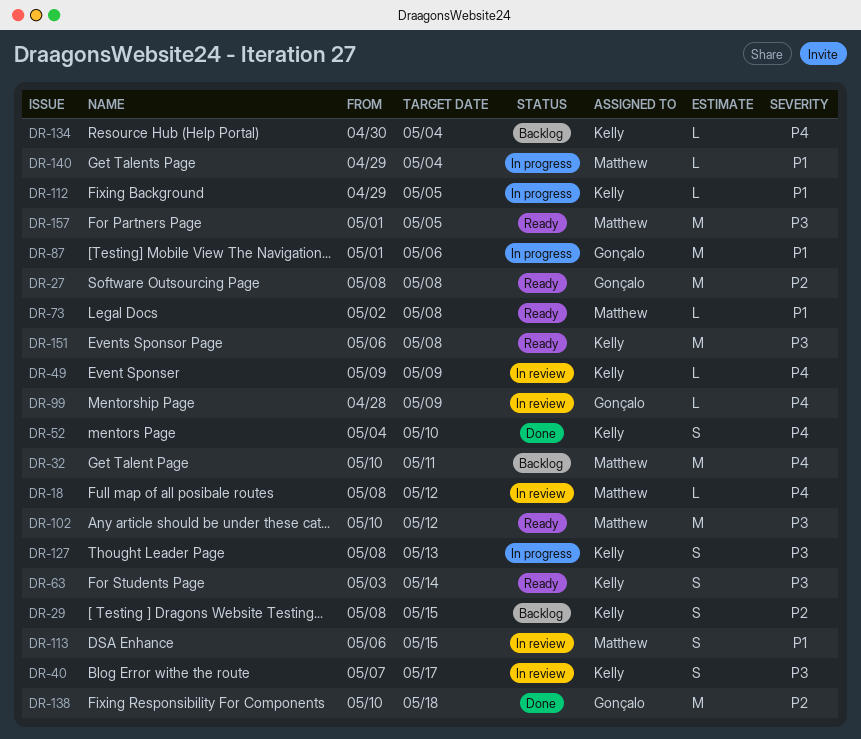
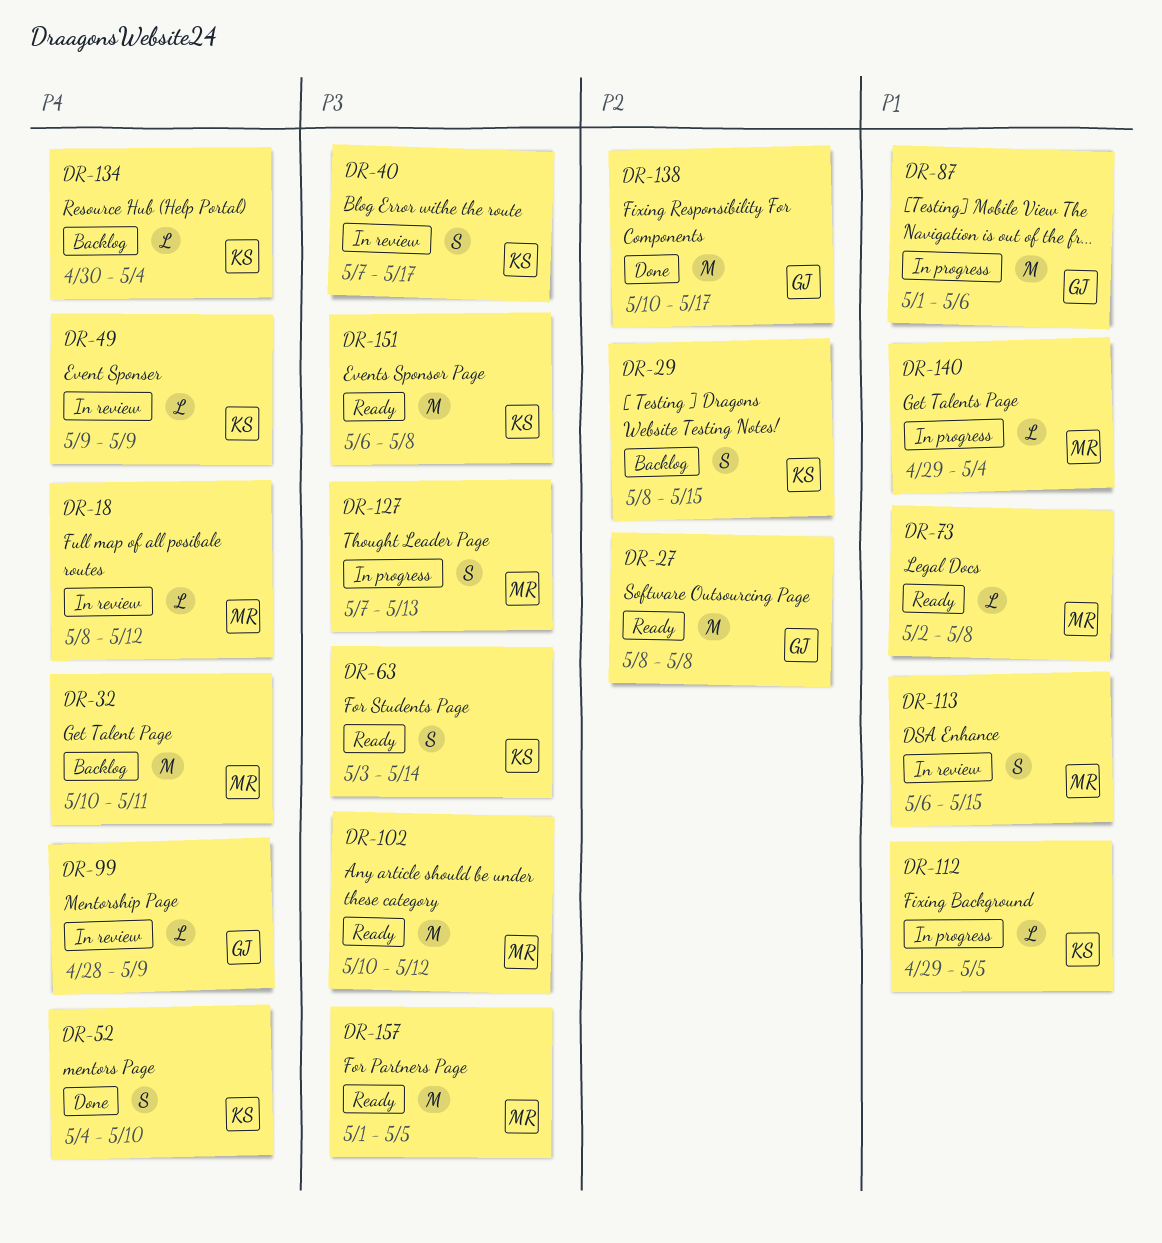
DR-127, owner: Kelly -> Matthew
DR-127, start: May 8 -> May 7
DR-138, due: May 18 -> May 17

